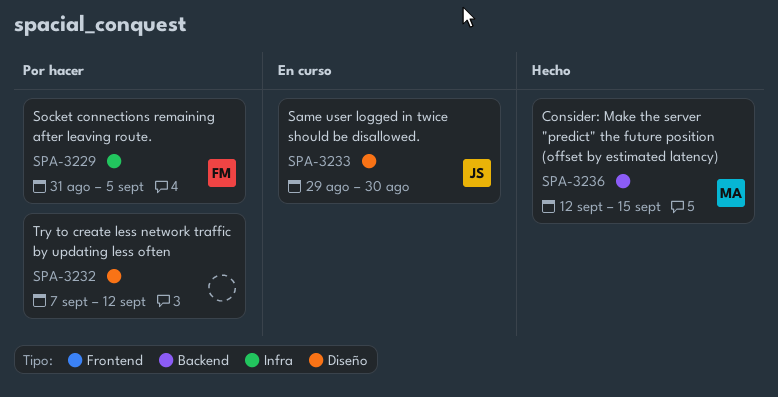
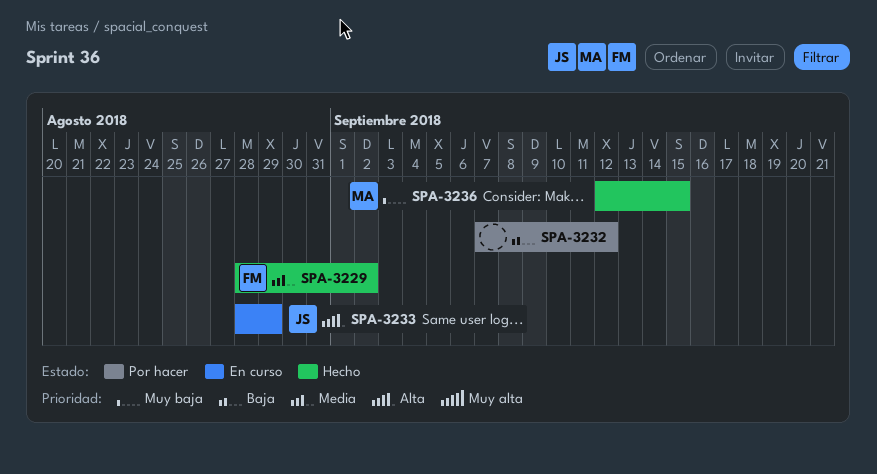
SPA-3229, status: Por hacer -> Hecho
SPA-3229, start: Aug 31 -> Aug 28
SPA-3229, due: Sep 5 -> Sep 2
SPA-3233, start: Aug 29 -> Aug 28
SPA-3233, due: Aug 30 -> Aug 29

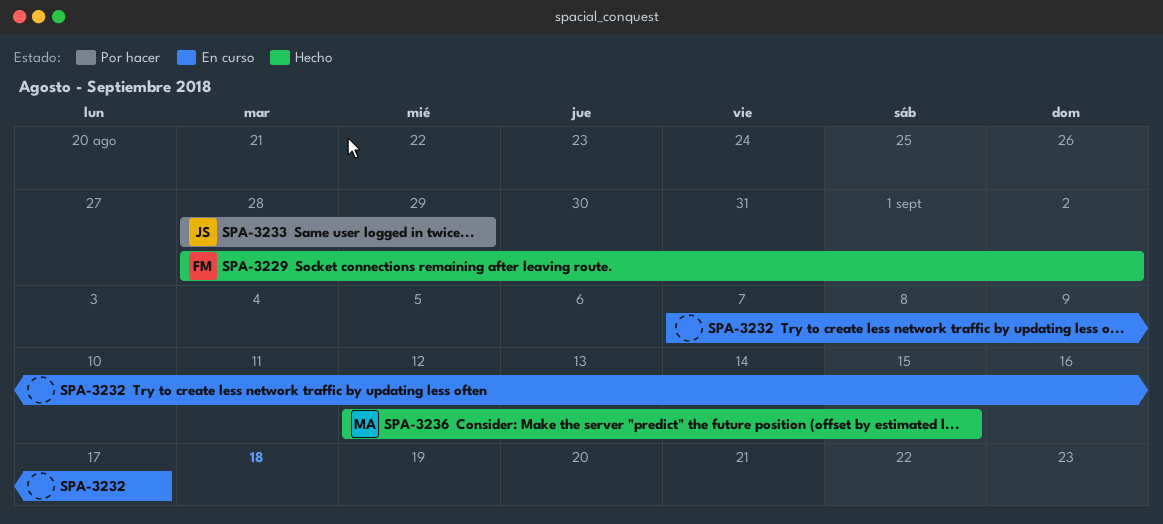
SPA-3232, status: Por hacer -> En curso
SPA-3232, due: Sep 12 -> Sep 17
SPA-3233, status: En curso -> Por hacer

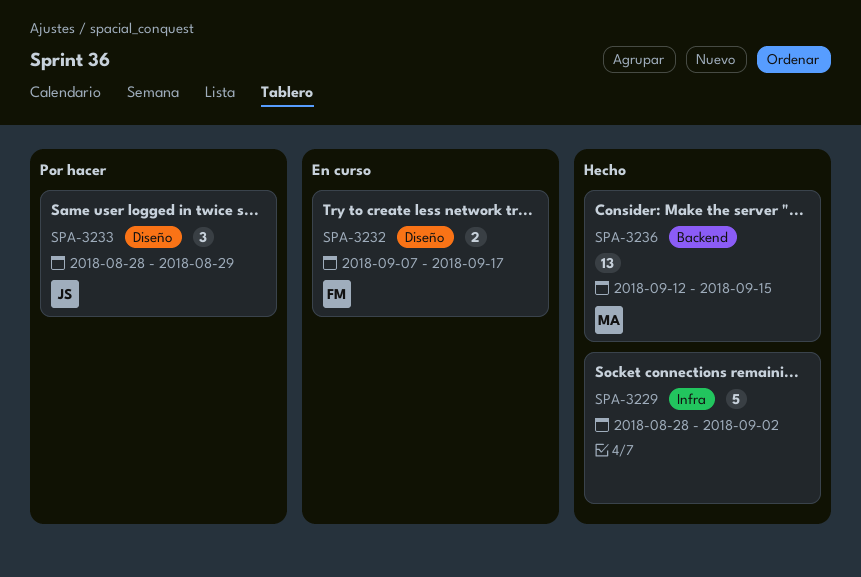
SPA-3229, owner: FM -> none
SPA-3232, owner: none -> FM

